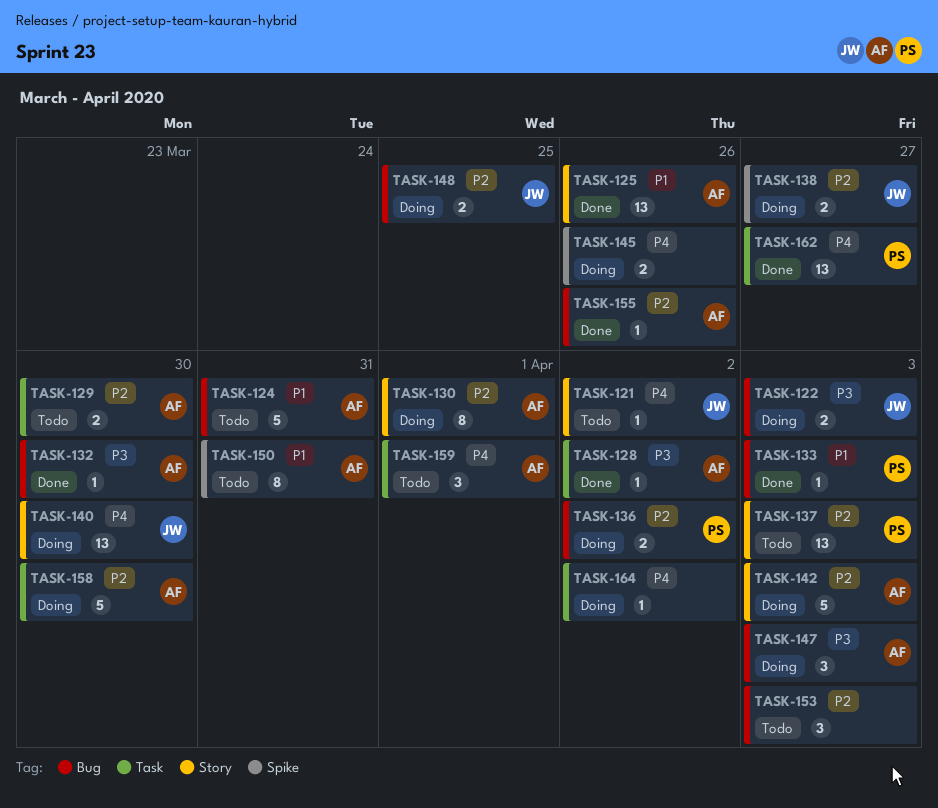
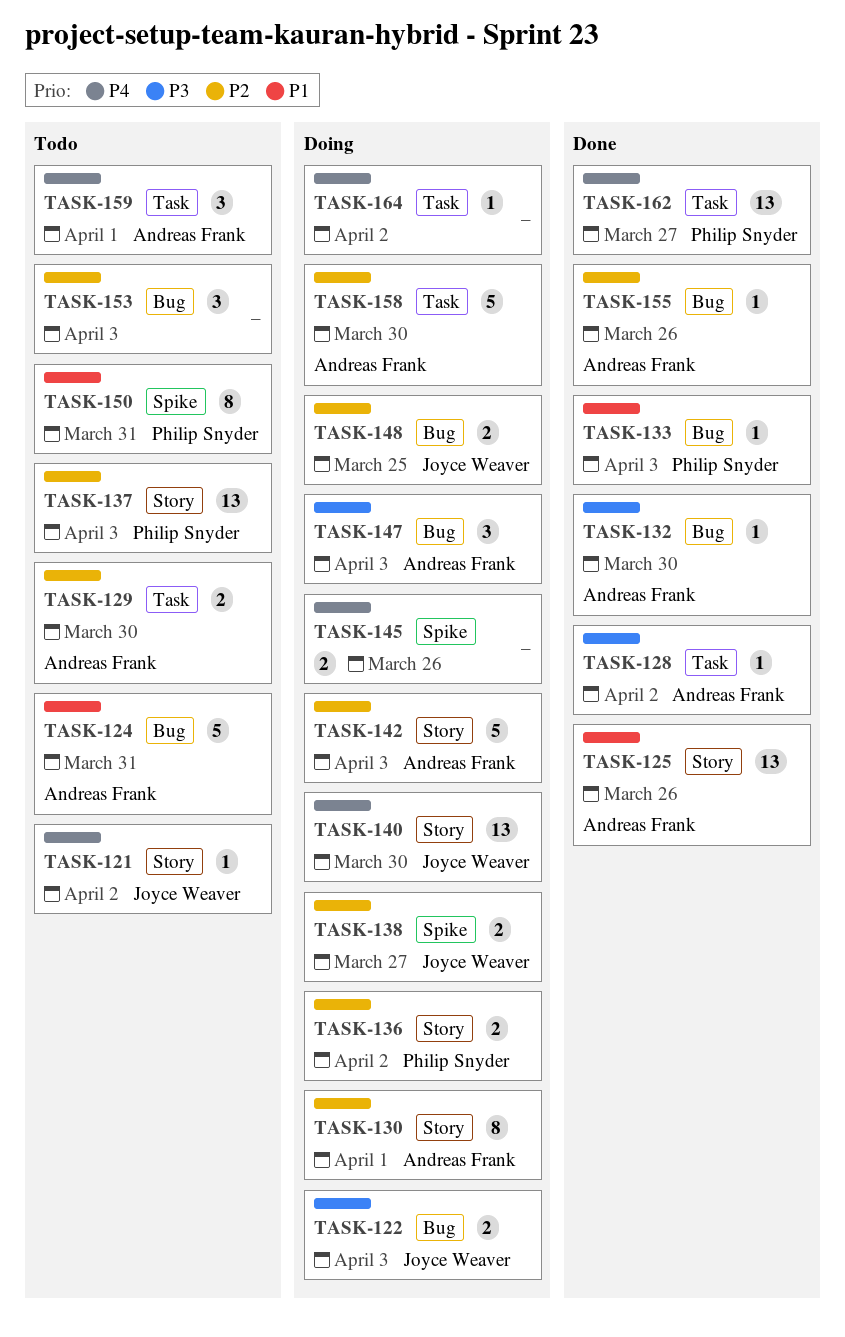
TASK-136, label: Bug -> Story
TASK-150, owner: Andreas Frank -> Philip Snyder

